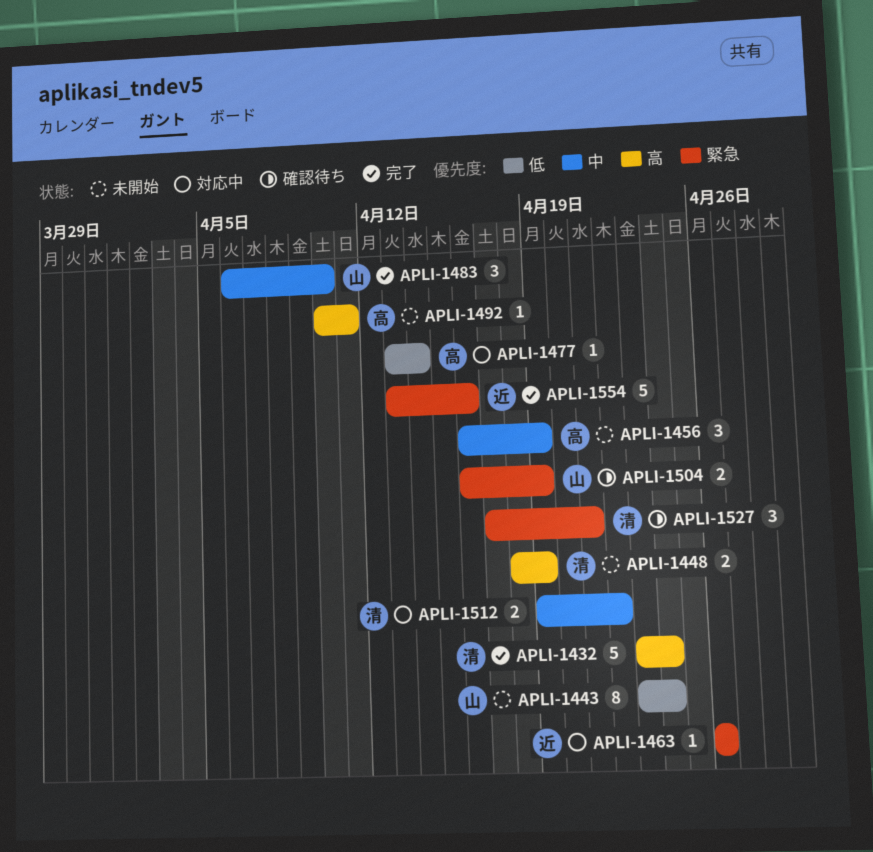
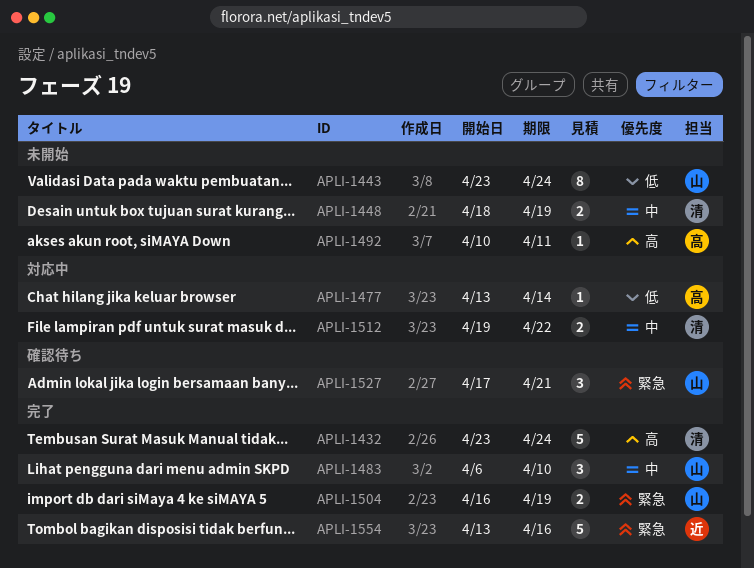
APLI-1448, priority: 高 -> 中
APLI-1456: present -> none
APLI-1463: present -> none
APLI-1504, status: 確認待ち -> 完了
APLI-1527, owner: 清 -> 山

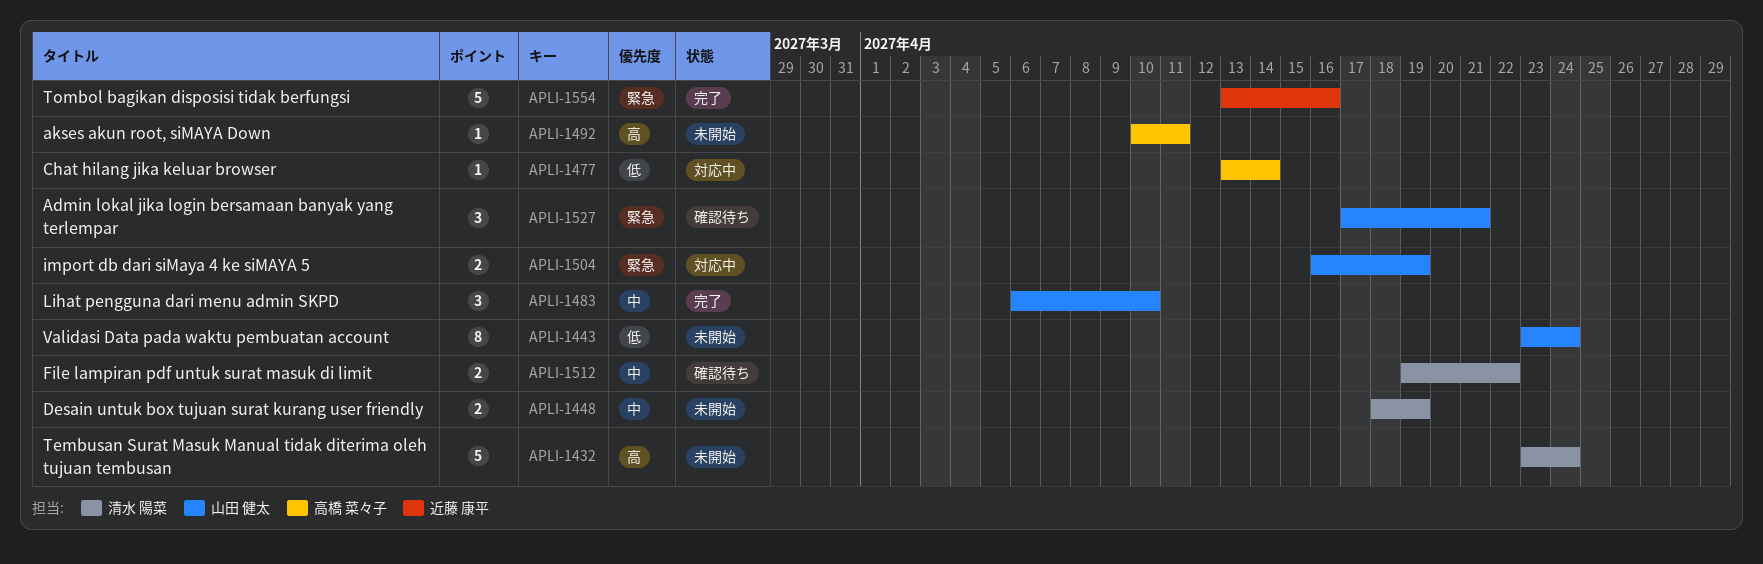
APLI-1432, status: 完了 -> 未開始
APLI-1504, status: 完了 -> 対応中
APLI-1512, status: 対応中 -> 確認待ち

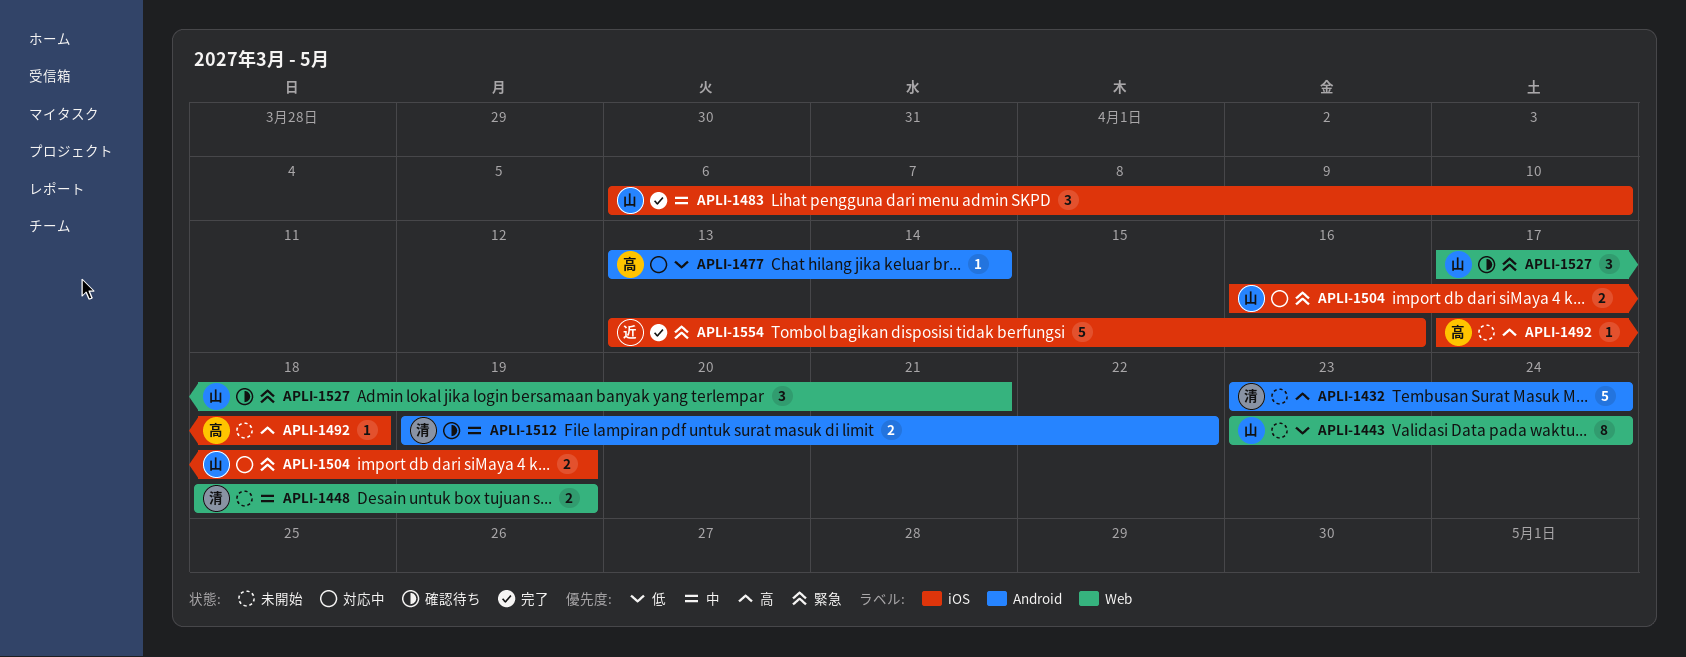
APLI-1492, start: Apr 10 -> Apr 17
APLI-1492, due: Apr 11 -> Apr 18

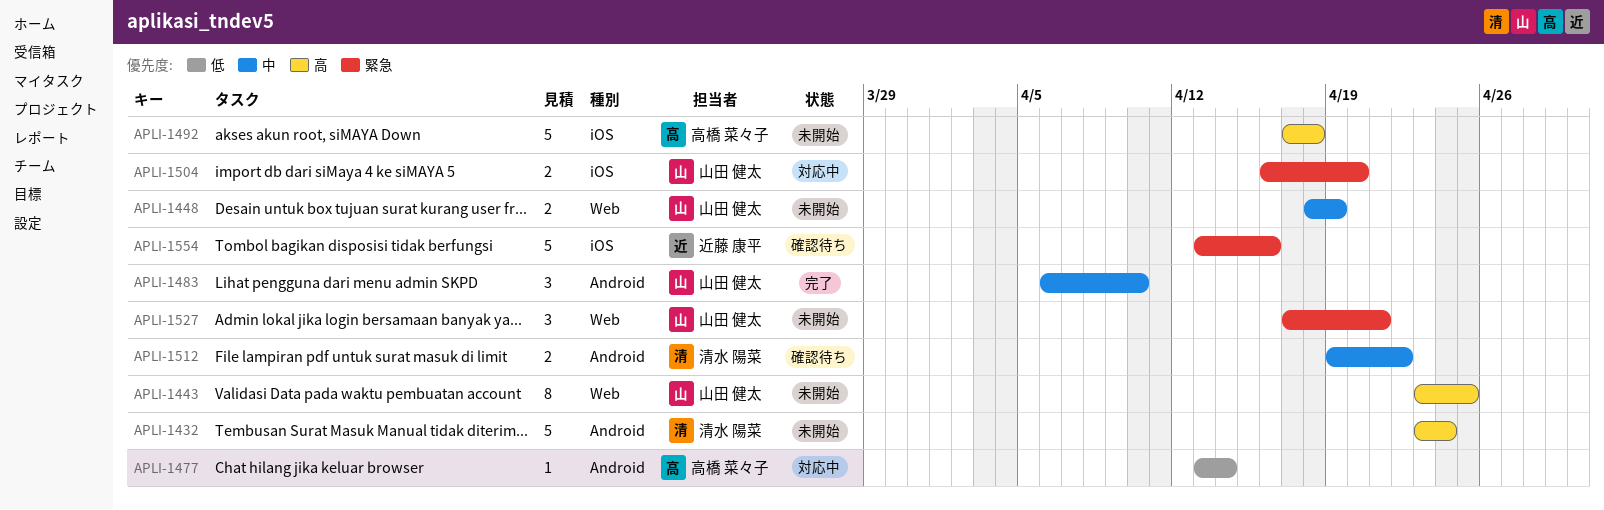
APLI-1443, priority: 低 -> 高
APLI-1443, due: Apr 24 -> Apr 25
APLI-1448, owner: 清水 陽菜 -> 山田 健太
APLI-1483, label: iOS -> Android
APLI-1492, estimate: 1 -> 5
APLI-1504, due: Apr 19 -> Apr 20
APLI-1527, status: 確認待ち -> 未開始
APLI-1554, status: 完了 -> 確認待ち

